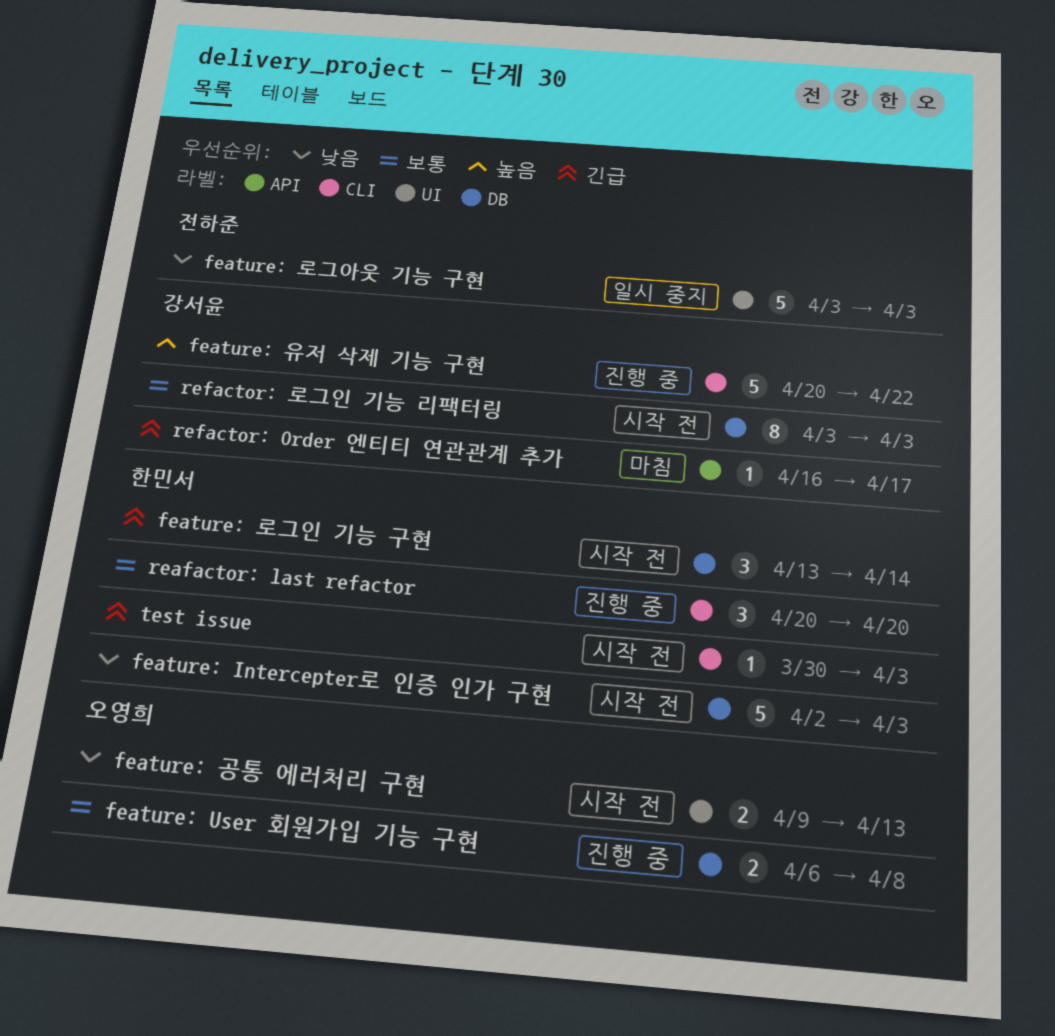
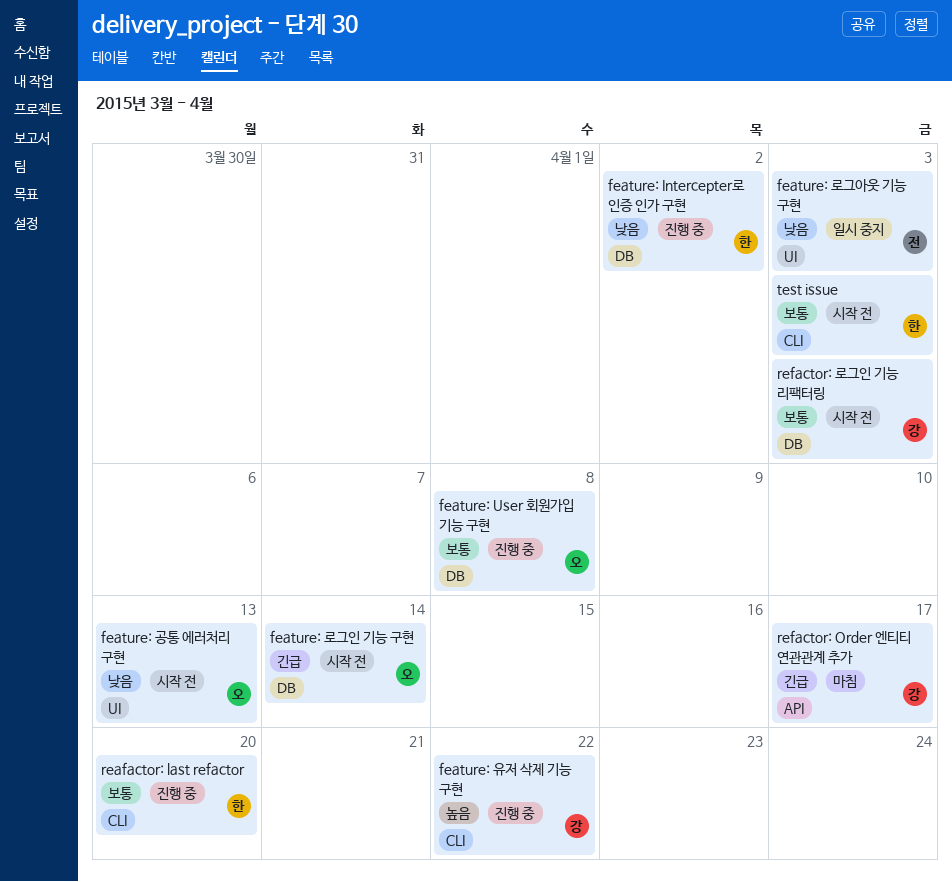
feature: Intercepter로 인증 인가 구현, status: 시작 전 -> 진행 중
feature: Intercepter로 인증 인가 구현, due: Apr 3 -> Apr 2
feature: 로그인 기능 구현, owner: 한민서 -> 오영희
test issue, priority: 긴급 -> 보통

